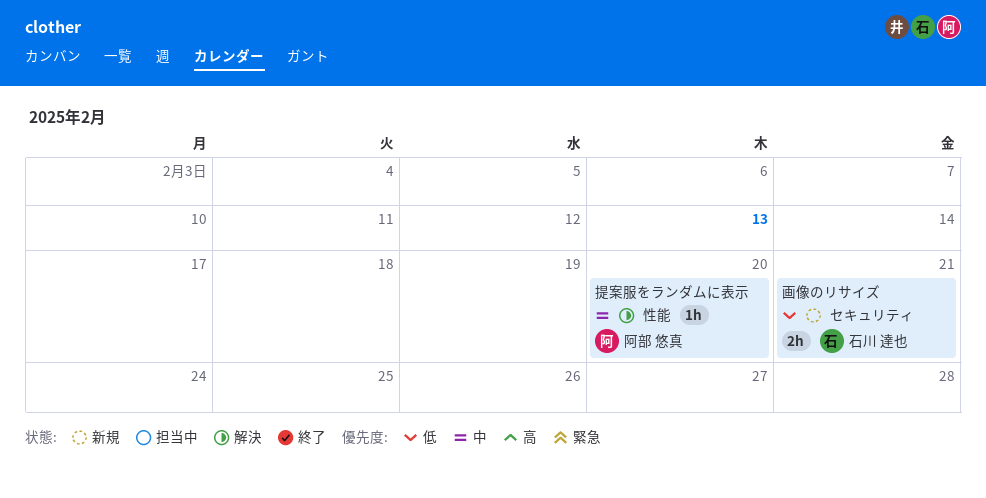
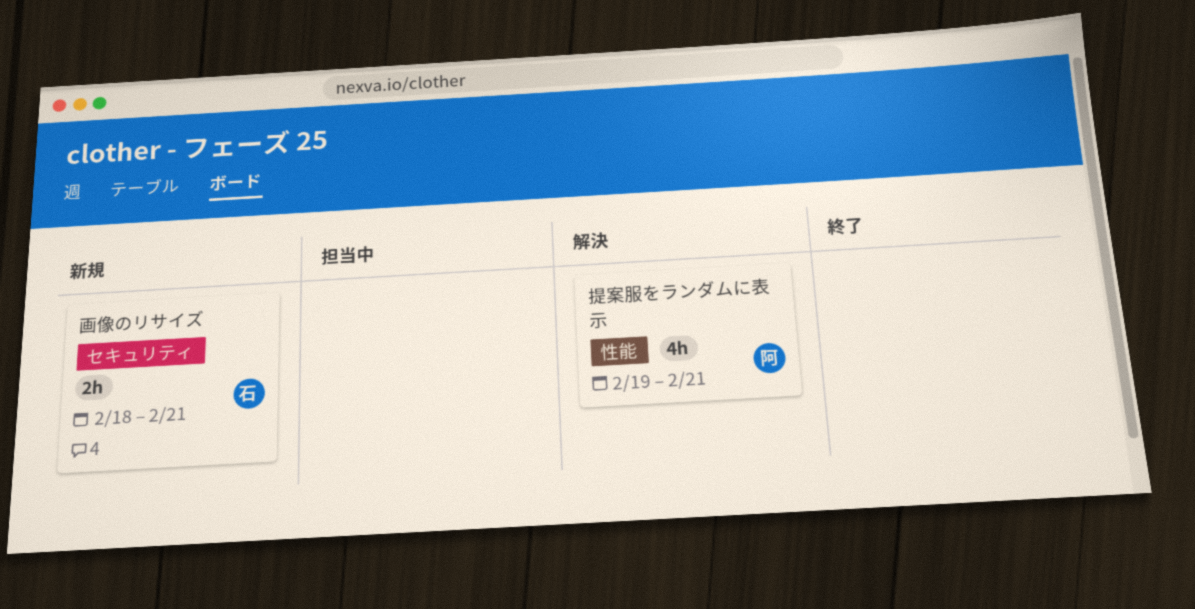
提案服をランダムに表示, estimate: 1h -> 4h
提案服をランダムに表示, due: Feb 20 -> Feb 21

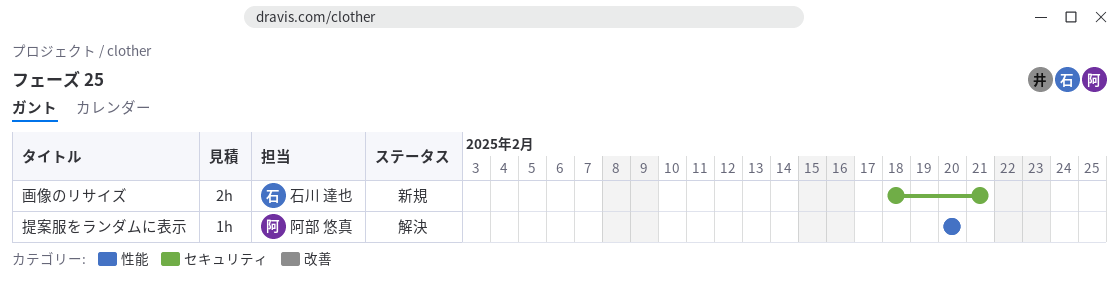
提案服をランダムに表示, estimate: 4h -> 1h
提案服をランダムに表示, start: Feb 19 -> Feb 20
提案服をランダムに表示, due: Feb 21 -> Feb 20

